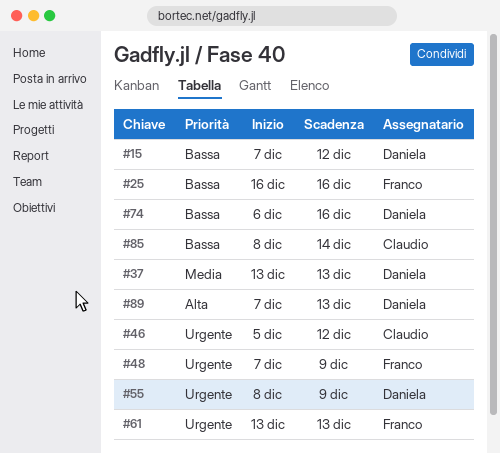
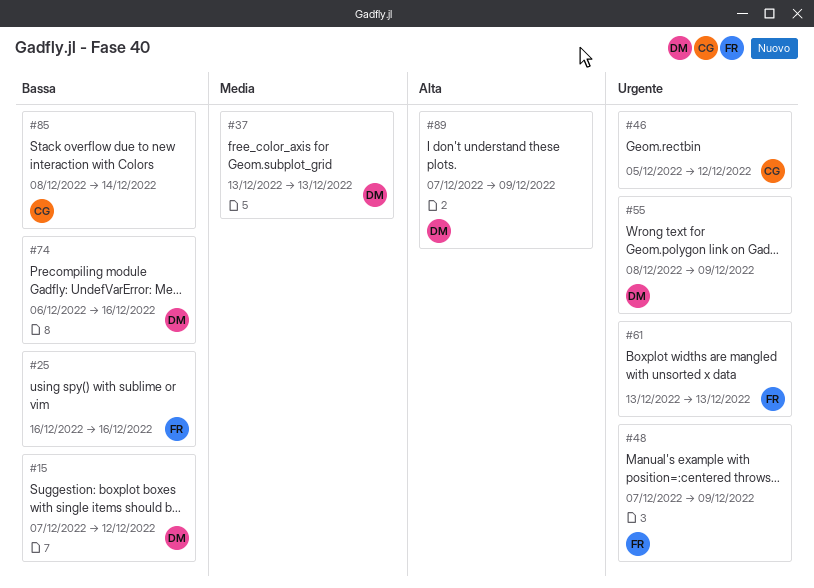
#89, due: Dec 13 -> Dec 9

